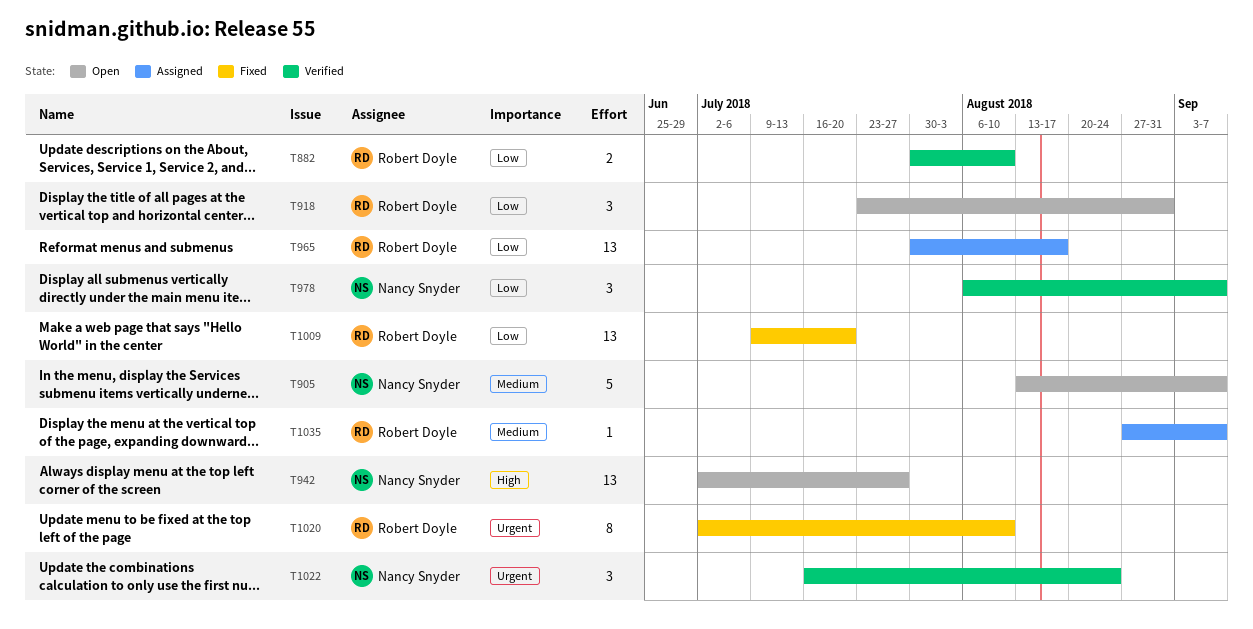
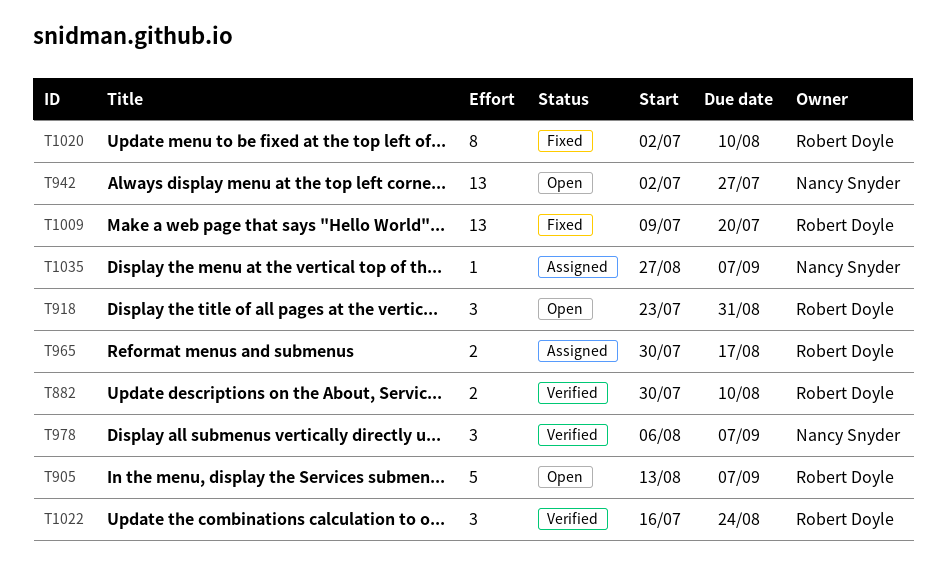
T905, owner: Nancy Snyder -> Robert Doyle
T965, estimate: 13 -> 2
T1022, owner: Nancy Snyder -> Robert Doyle
T1035, owner: Robert Doyle -> Nancy Snyder

